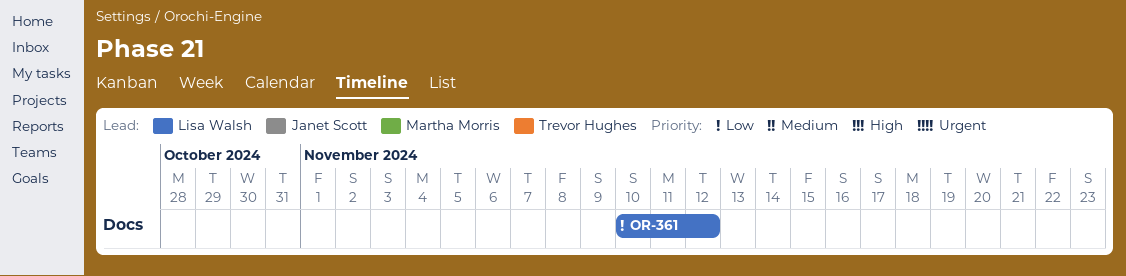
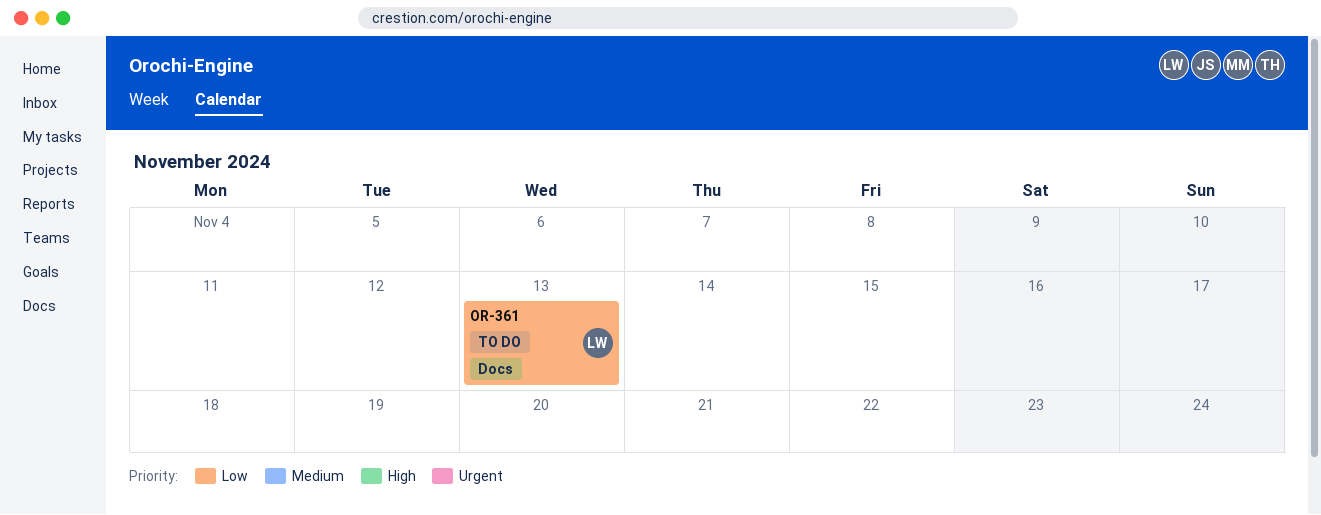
OR-361, due: Nov 12 -> Nov 13

